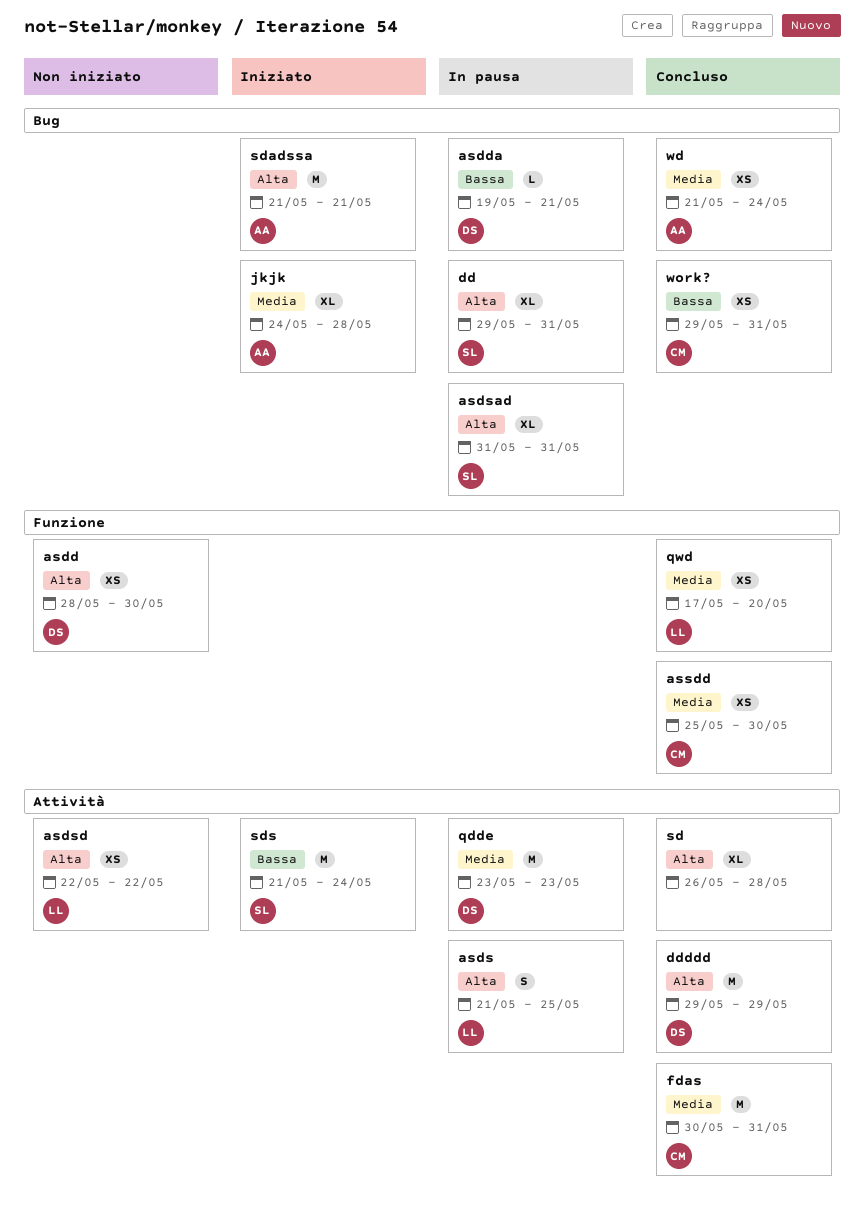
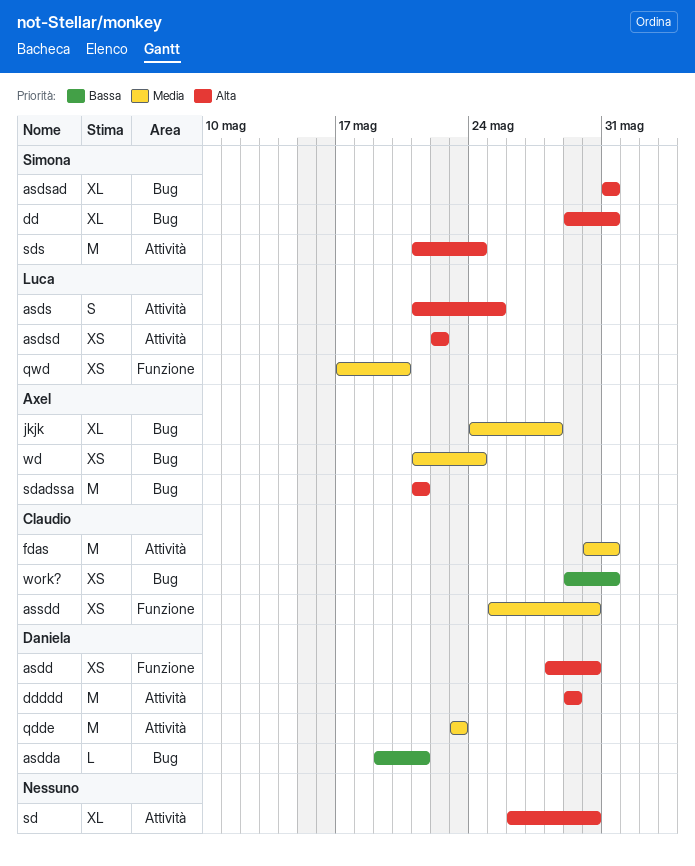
sd, due: May 28 -> May 30
sds, priority: Bassa -> Alta

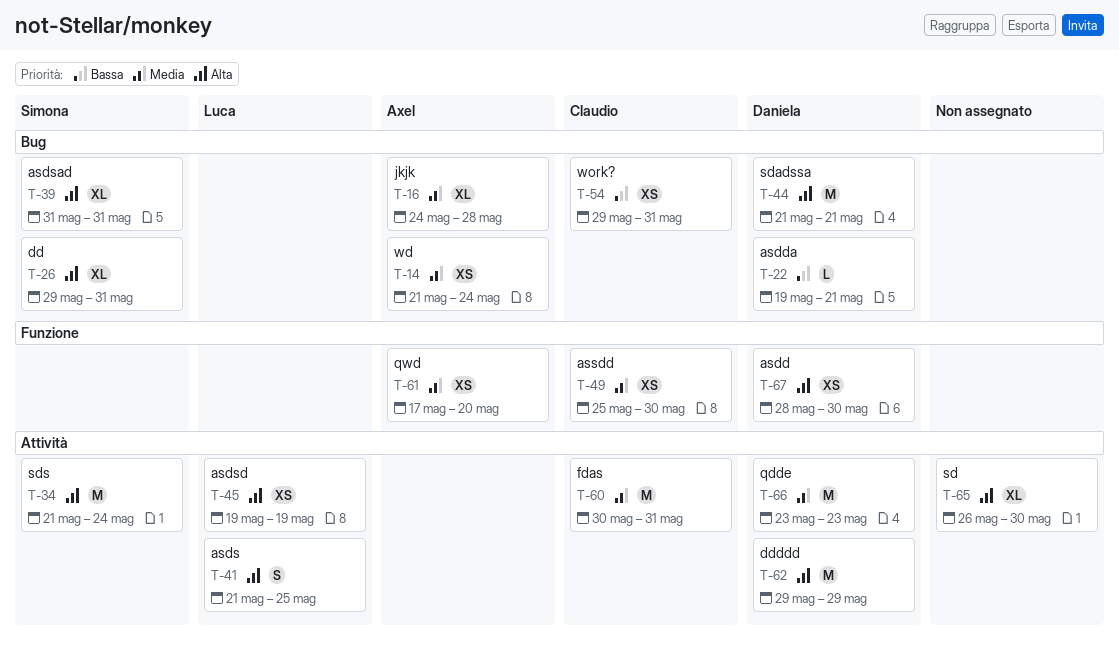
asdsd, start: May 22 -> May 19
asdsd, due: May 22 -> May 19
qwd, owner: Luca -> Axel
sdadssa, owner: Axel -> Daniela

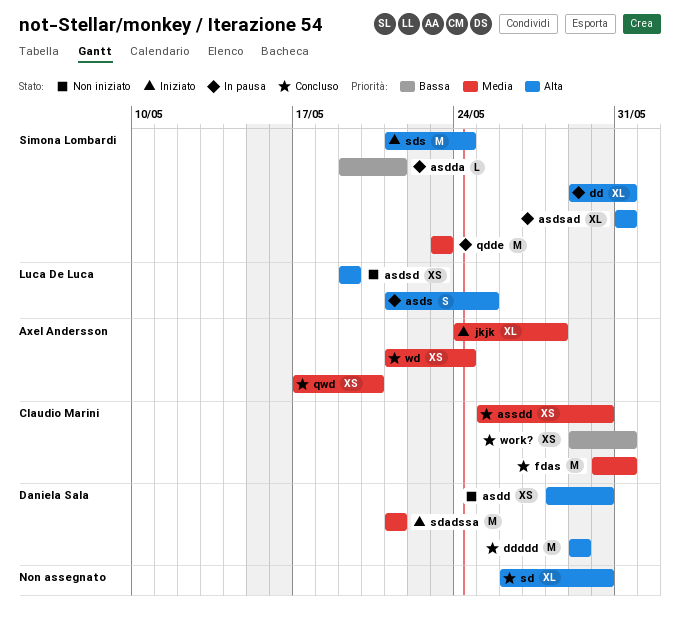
asdda, owner: Daniela Sala -> Simona Lombardi
qdde, owner: Daniela Sala -> Simona Lombardi
sdadssa, priority: Alta -> Media

